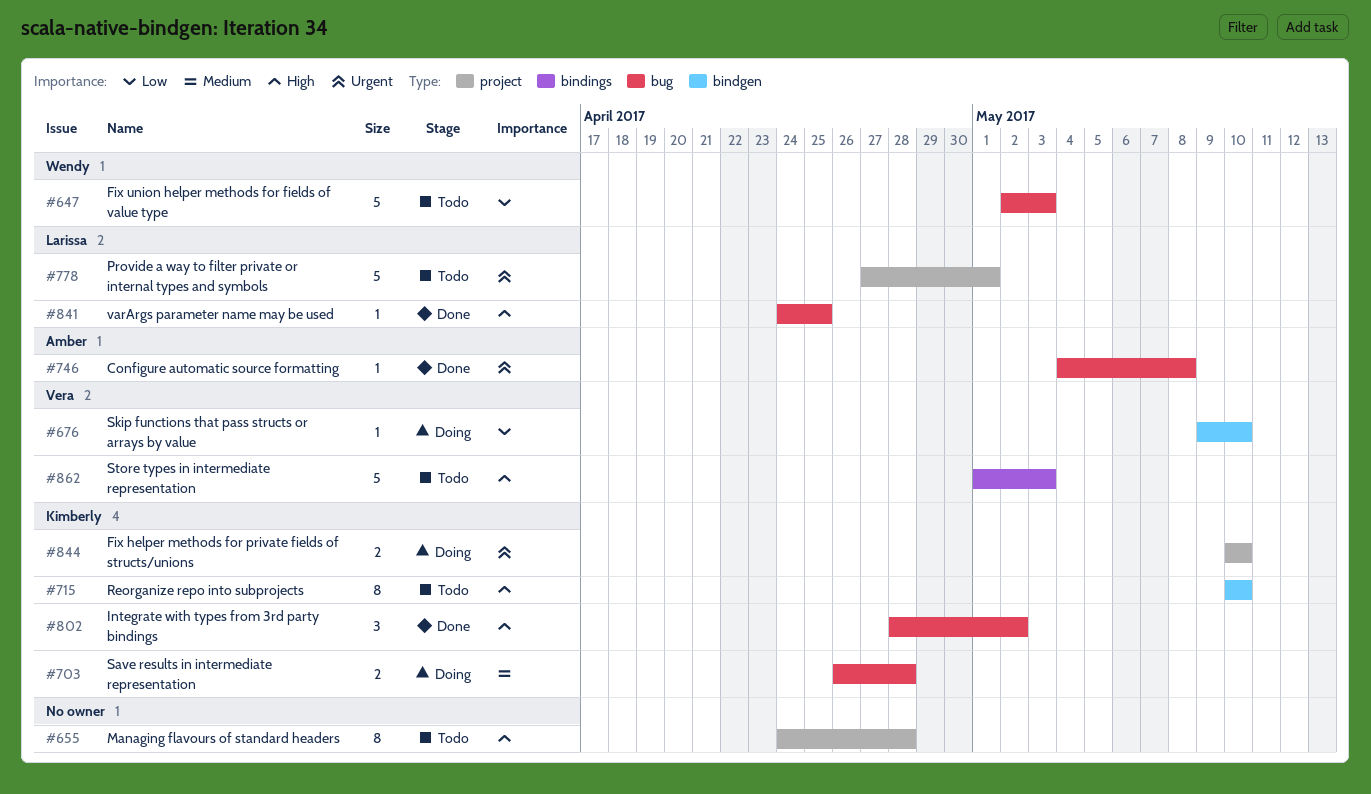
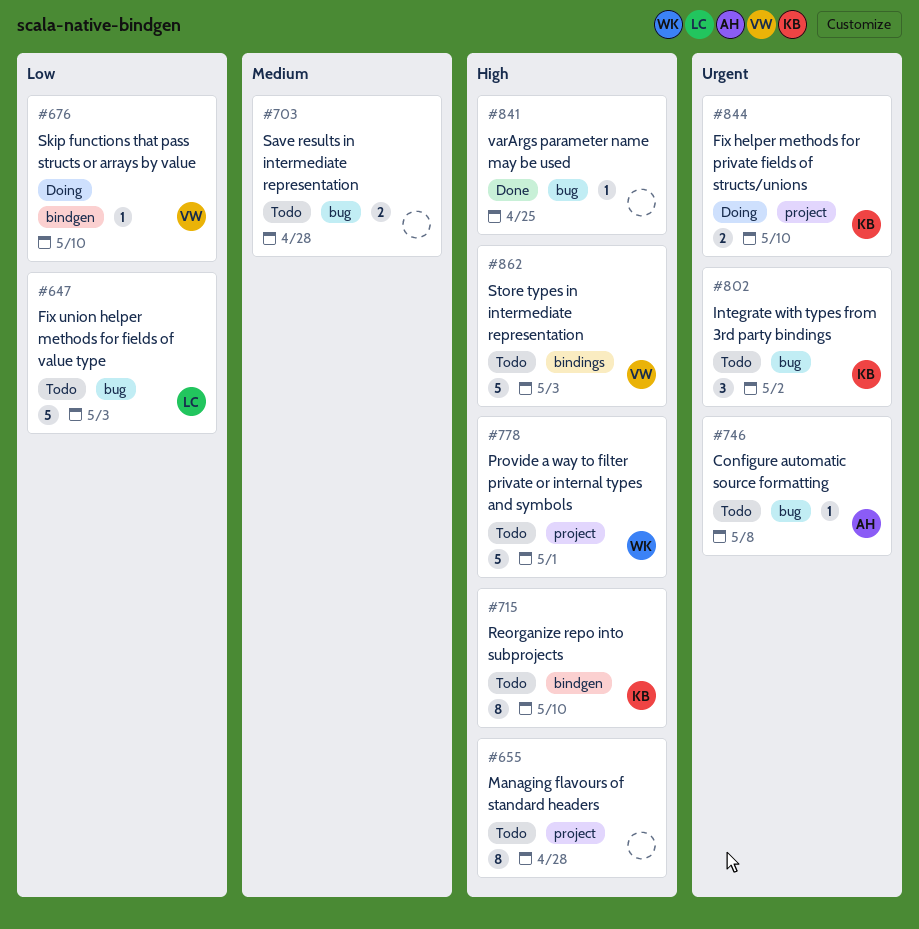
#647, owner: Wendy -> Larissa
#703, status: Doing -> Todo
#703, owner: Kimberly -> none
#746, status: Done -> Todo
#778, owner: Larissa -> Wendy
#778, priority: Urgent -> High
#802, status: Done -> Todo
#802, priority: High -> Urgent
#841, owner: Larissa -> none

